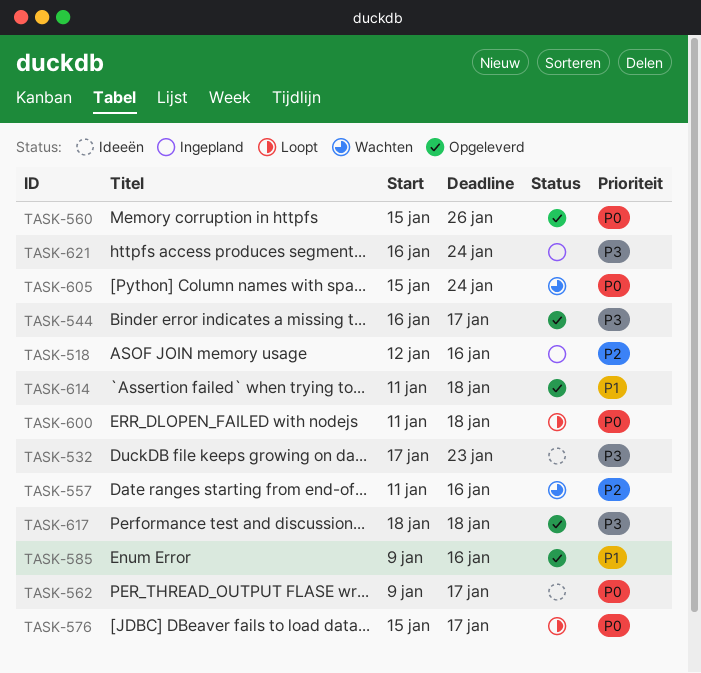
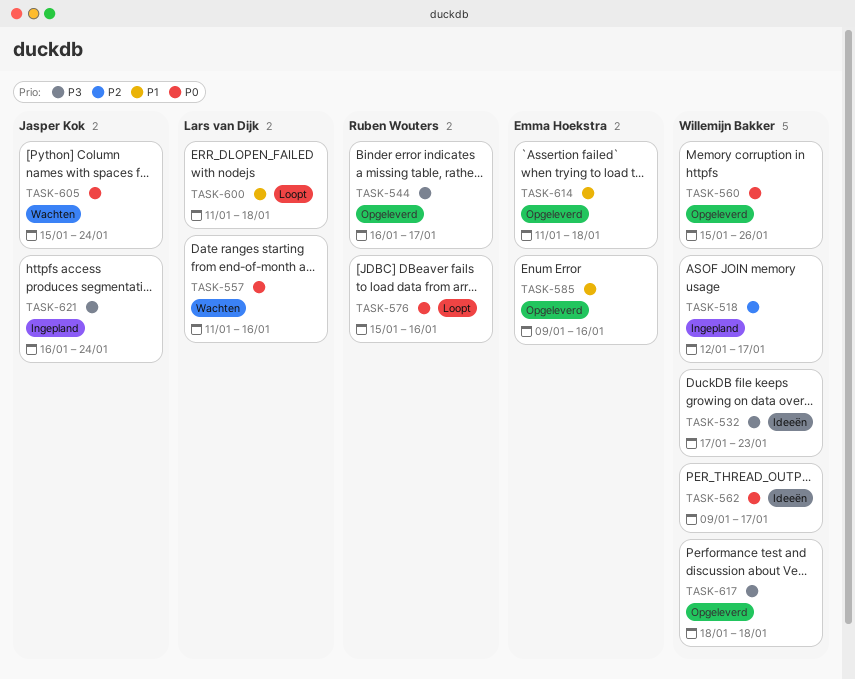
TASK-518, due: Jan 16 -> Jan 17
TASK-557, priority: P2 -> P0
TASK-576, due: Jan 17 -> Jan 16
TASK-600, priority: P0 -> P1

